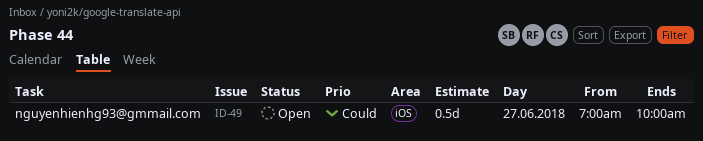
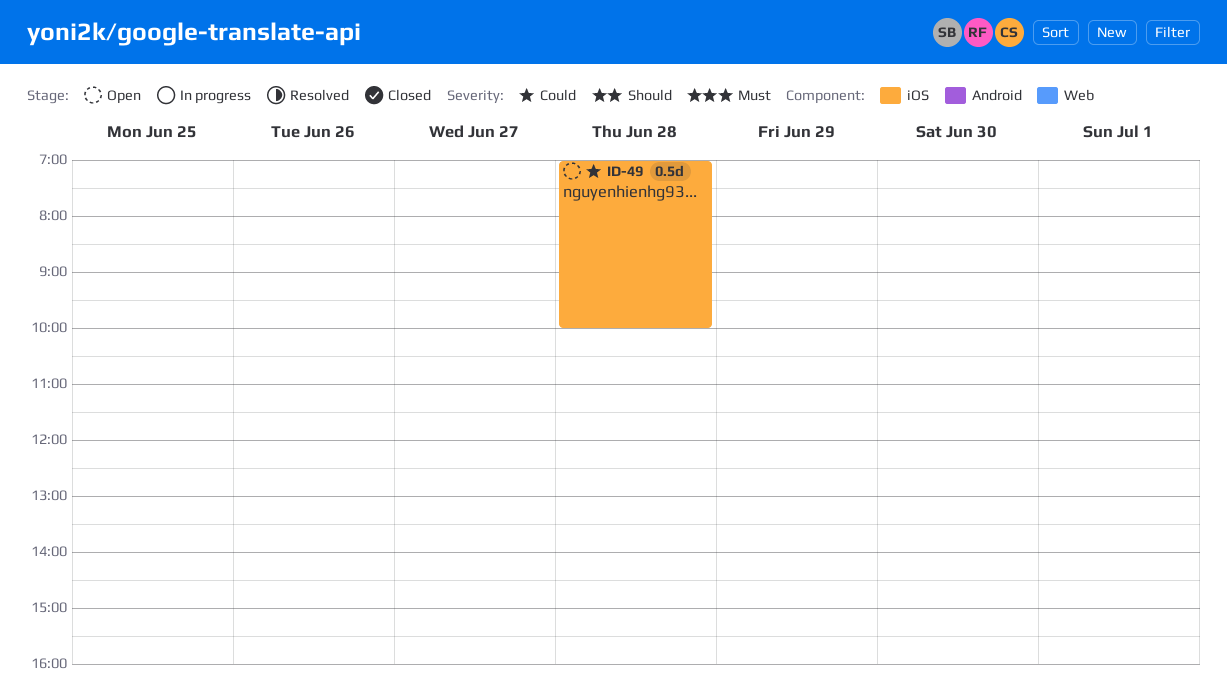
ID-49, day: Jun 27 -> Jun 28

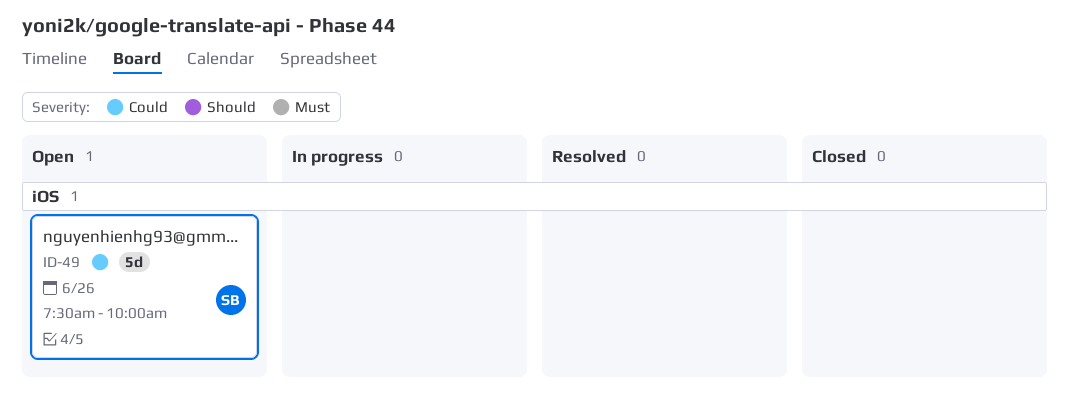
ID-49, estimate: 0.5d -> 5d
ID-49, day: Jun 28 -> Jun 26
ID-49, begins: 07:00 -> 07:30

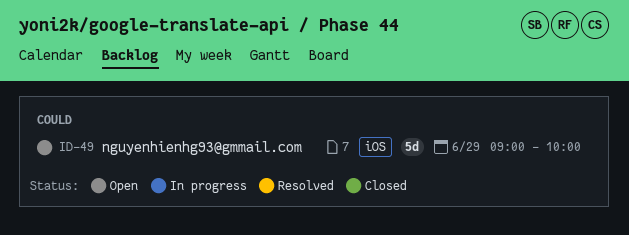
ID-49, day: Jun 26 -> Jun 29
ID-49, begins: 07:30 -> 09:00

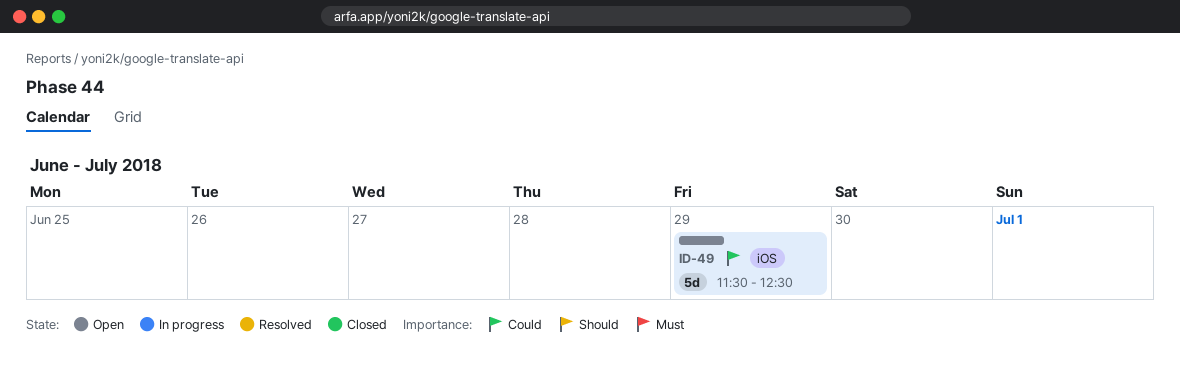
ID-49, begins: 09:00 -> 11:30
ID-49, ends: 10:00 -> 12:30

